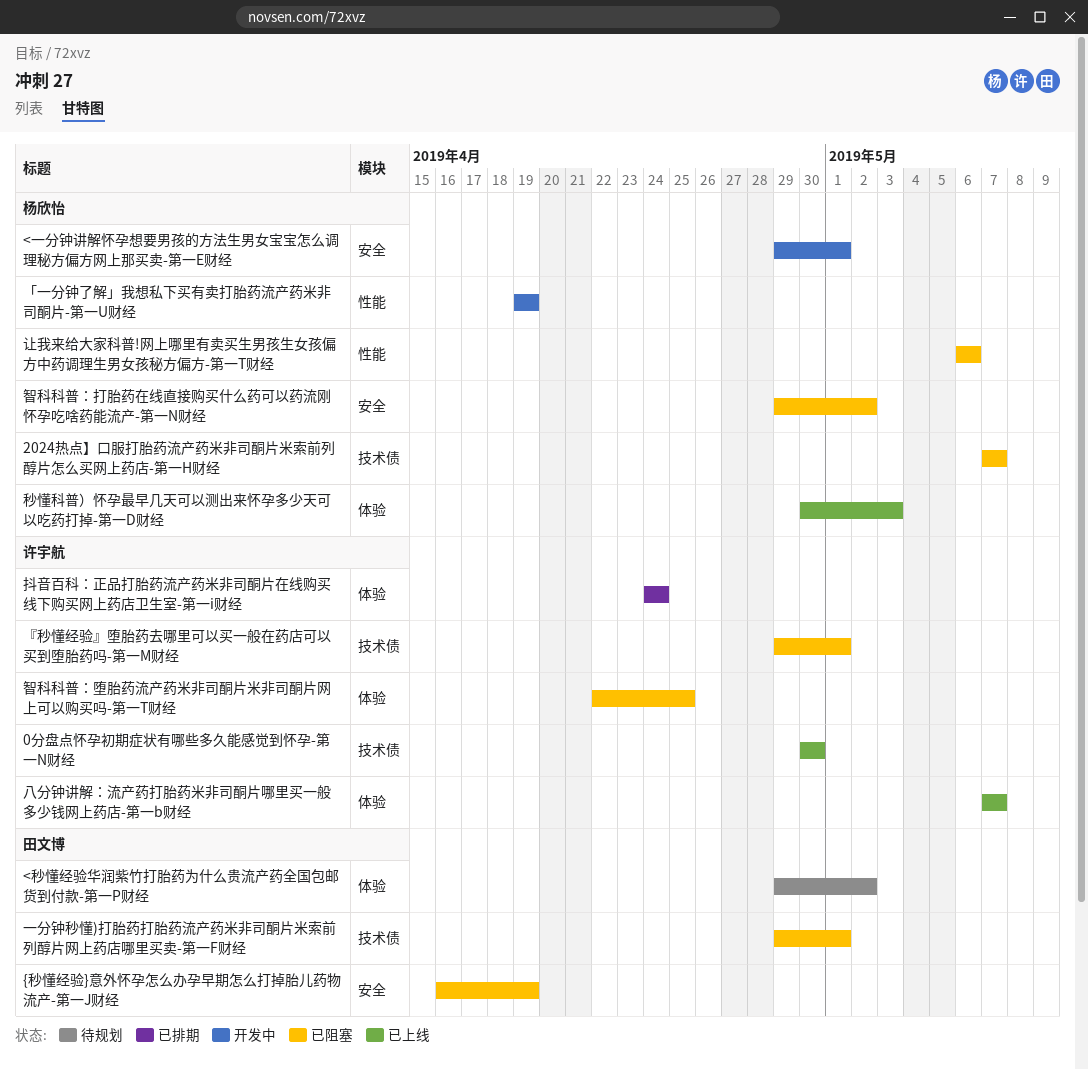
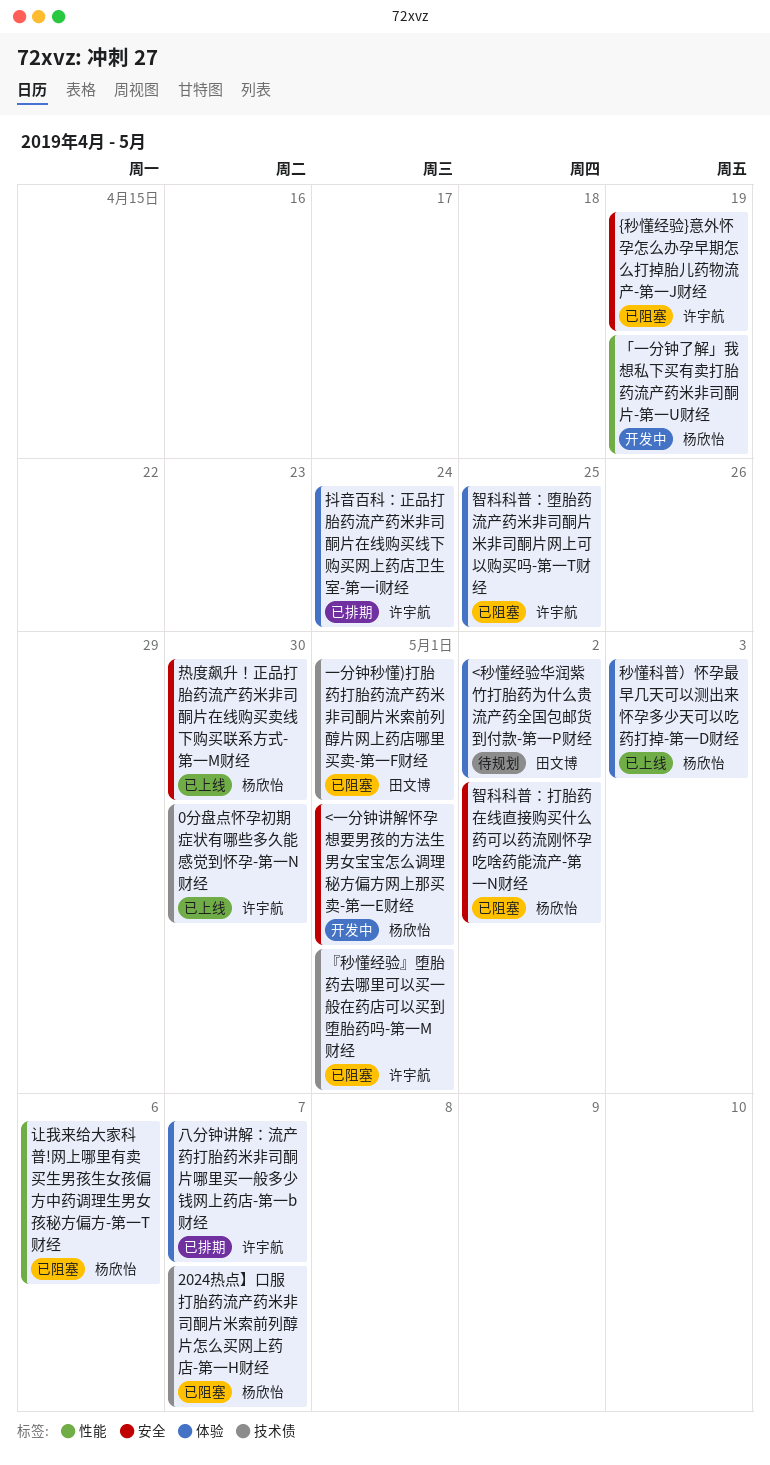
{秒懂经验}意外怀孕怎么办孕早期怎么打掉胎儿药物流产-第一J财经, owner: 田文博 -> 许宇航
八分钟讲解：流产药打胎药米非司酮片哪里买一般多少钱网上药店-第一b财经, status: 已上线 -> 已排期
热度飙升！正品打胎药流产药米非司酮片在线购买卖线下购买联系方式-第一M财经: none -> present

